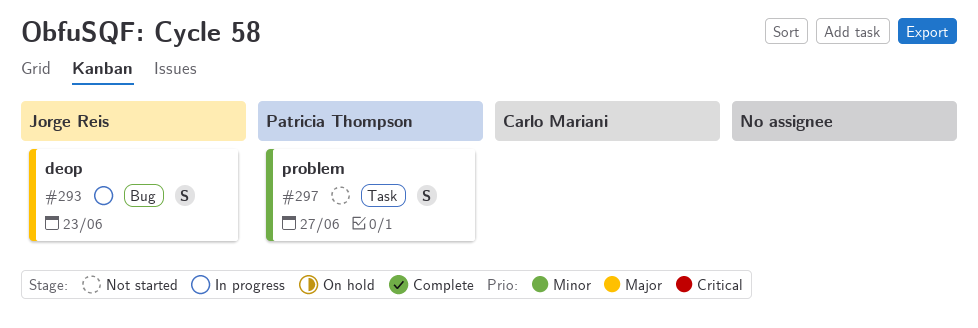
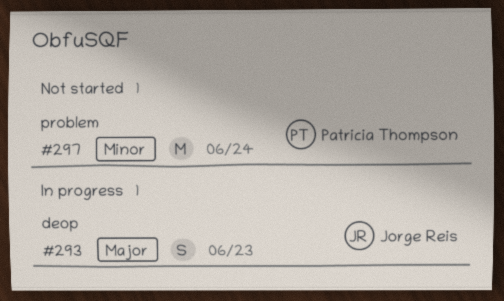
#297, estimate: S -> M
#297, due: Jun 27 -> Jun 24

